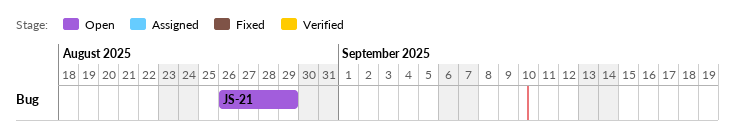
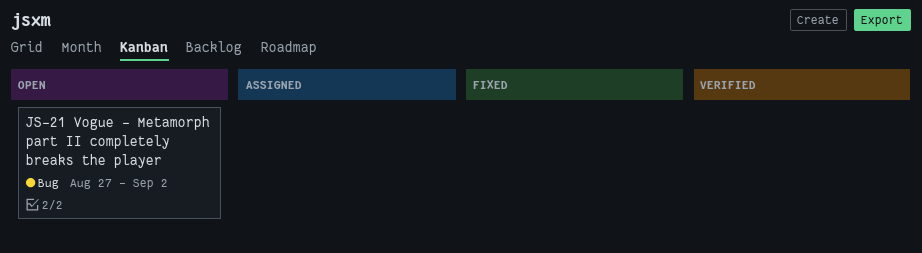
JS-21, start: Aug 26 -> Aug 27
JS-21, due: Aug 29 -> Sep 2

